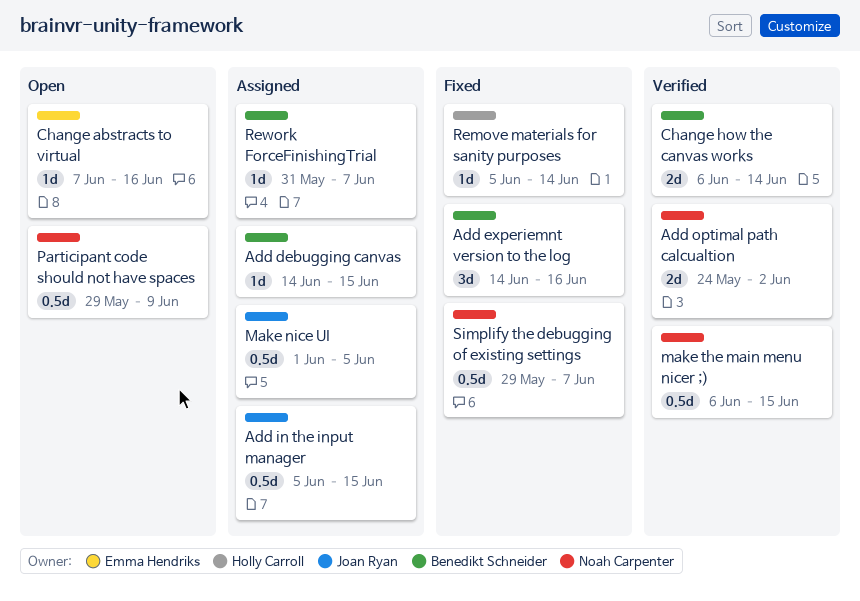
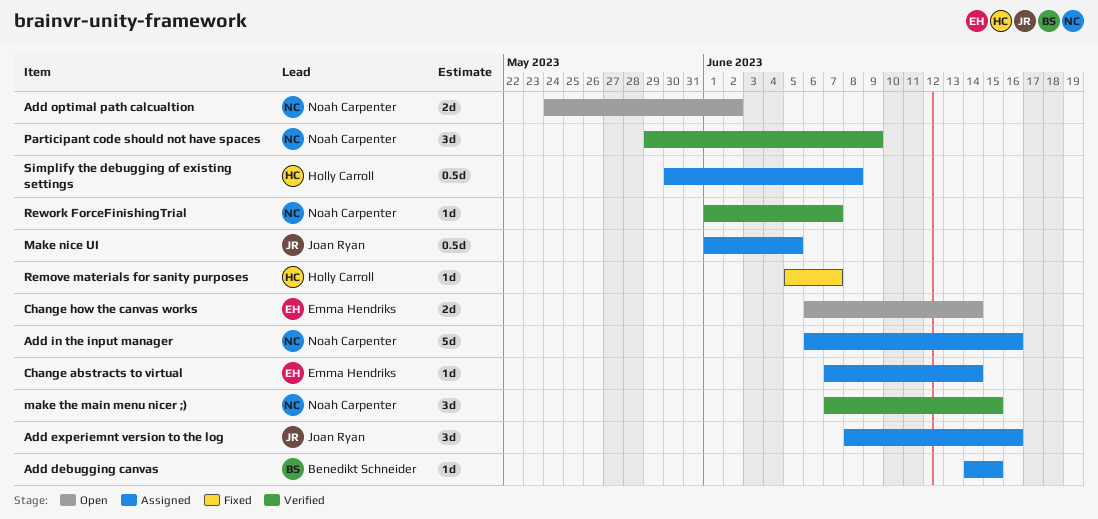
Add experiemnt version to the log, status: Fixed -> Assigned
Add experiemnt version to the log, owner: Benedikt Schneider -> Joan Ryan
Add experiemnt version to the log, start: Jun 14 -> Jun 8
Add in the input manager, owner: Joan Ryan -> Noah Carpenter
Add in the input manager, estimate: 0.5d -> 5d
Add in the input manager, start: Jun 5 -> Jun 6
Add in the input manager, due: Jun 15 -> Jun 16
Add optimal path calcualtion, status: Verified -> Open
Change abstracts to virtual, status: Open -> Assigned
Change abstracts to virtual, due: Jun 16 -> Jun 14
Change how the canvas works, status: Verified -> Open
Change how the canvas works, owner: Benedikt Schneider -> Emma Hendriks
make the main menu nicer ;), estimate: 0.5d -> 3d
make the main menu nicer ;), start: Jun 6 -> Jun 7
Participant code should not have spaces, status: Open -> Verified
Participant code should not have spaces, estimate: 0.5d -> 3d
Remove materials for sanity purposes, due: Jun 14 -> Jun 7
Rework ForceFinishingTrial, status: Assigned -> Verified
Rework ForceFinishingTrial, owner: Benedikt Schneider -> Noah Carpenter
Rework ForceFinishingTrial, start: May 31 -> Jun 1
Simplify the debugging of existing settings, status: Fixed -> Assigned
Simplify the debugging of existing settings, owner: Noah Carpenter -> Holly Carroll
Simplify the debugging of existing settings, start: May 29 -> May 30
Simplify the debugging of existing settings, due: Jun 7 -> Jun 8

